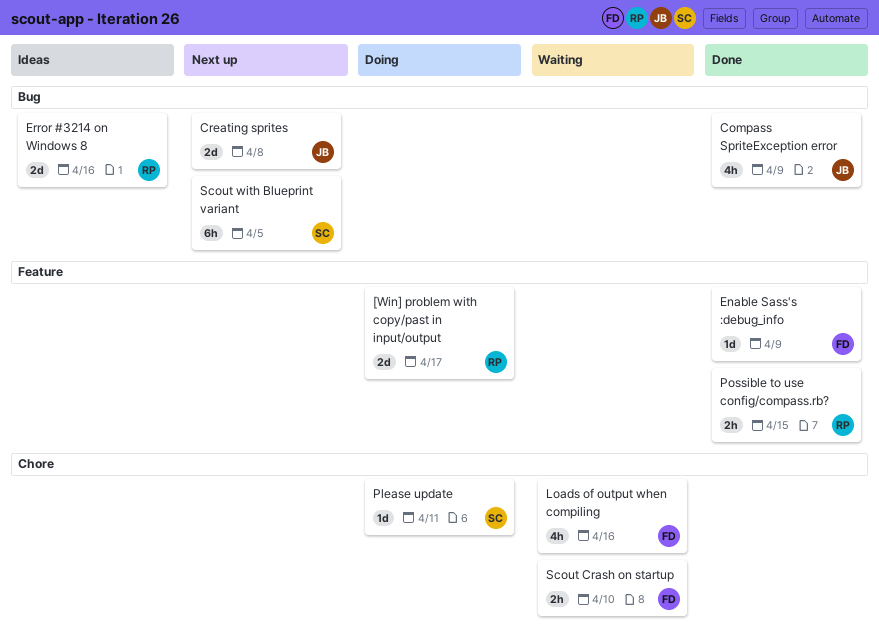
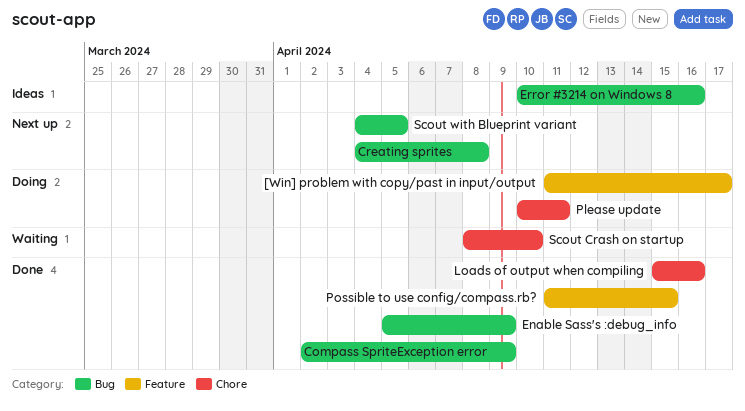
Enable Sass's :debug_info, label: Feature -> Bug
Loads of output when compiling, status: Waiting -> Done

